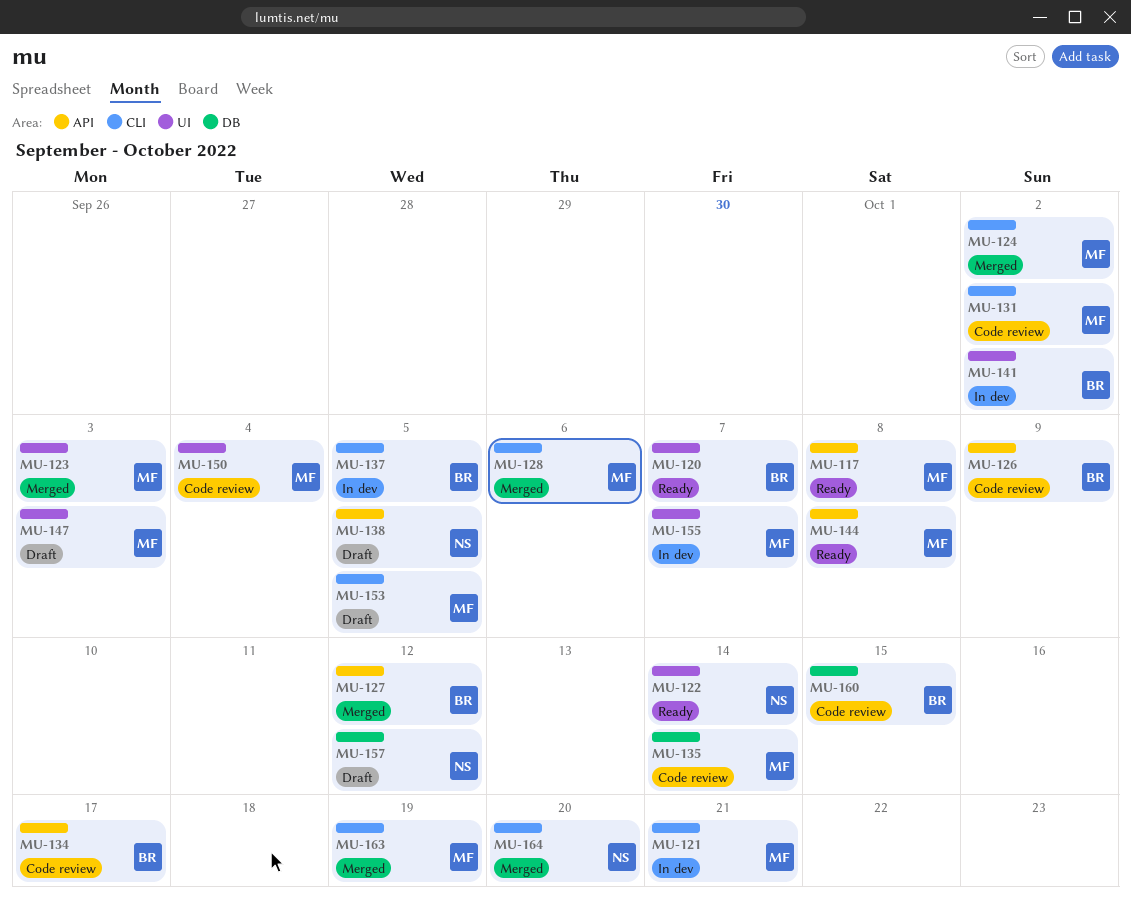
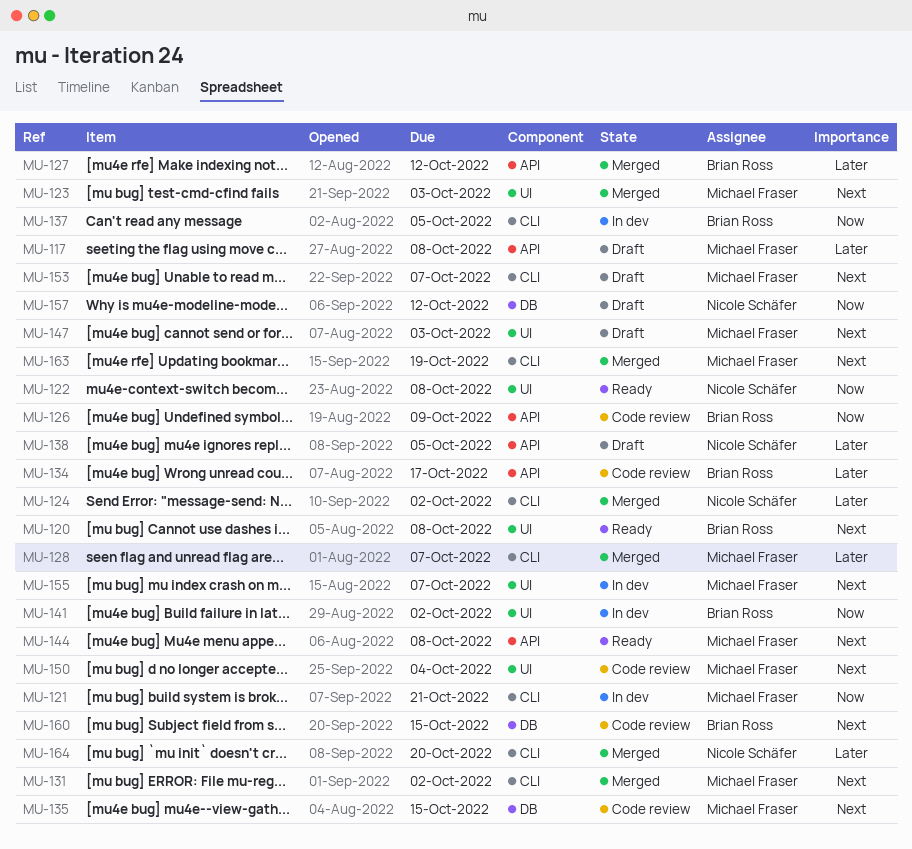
MU-117, status: Ready -> Draft
MU-120, due: Oct 7 -> Oct 8
MU-122, due: Oct 14 -> Oct 8
MU-124, owner: Michael Fraser -> Nicole Schäfer
MU-128, due: Oct 6 -> Oct 7
MU-131, status: Code review -> Merged
MU-135, due: Oct 14 -> Oct 15
MU-153, due: Oct 5 -> Oct 7

